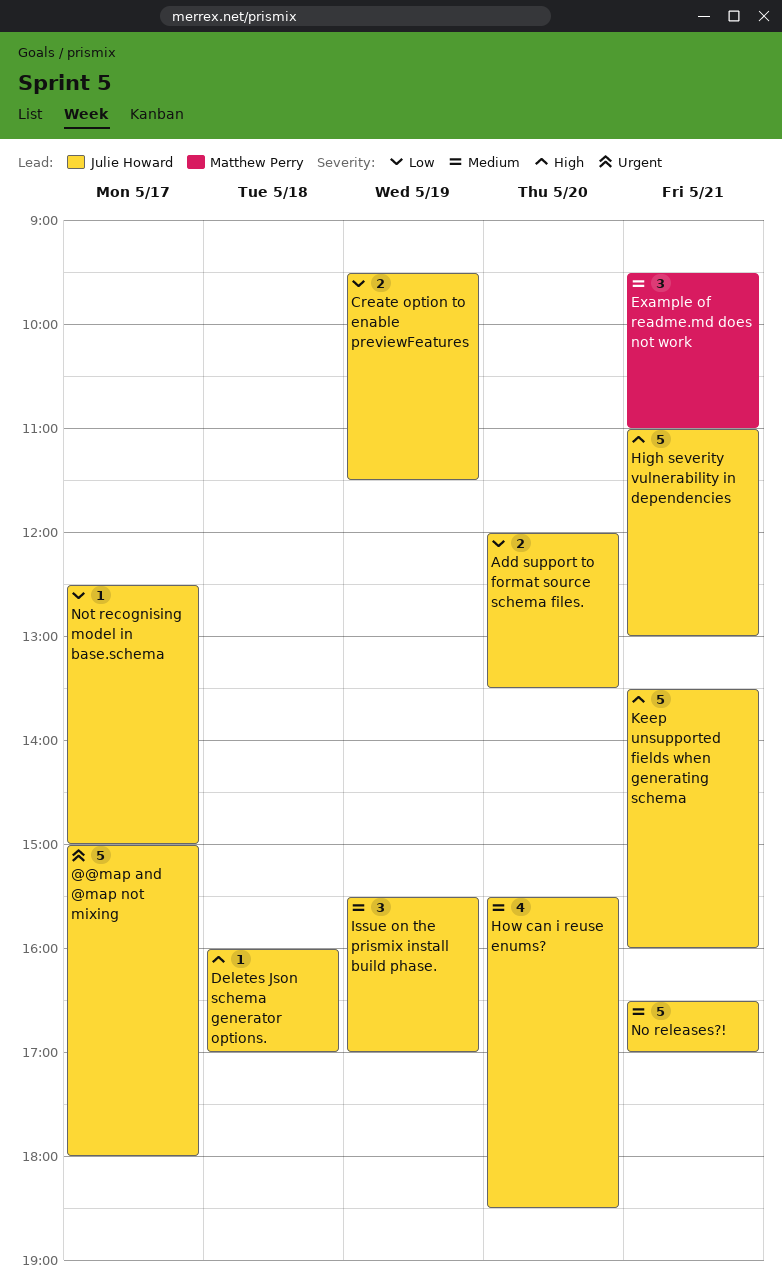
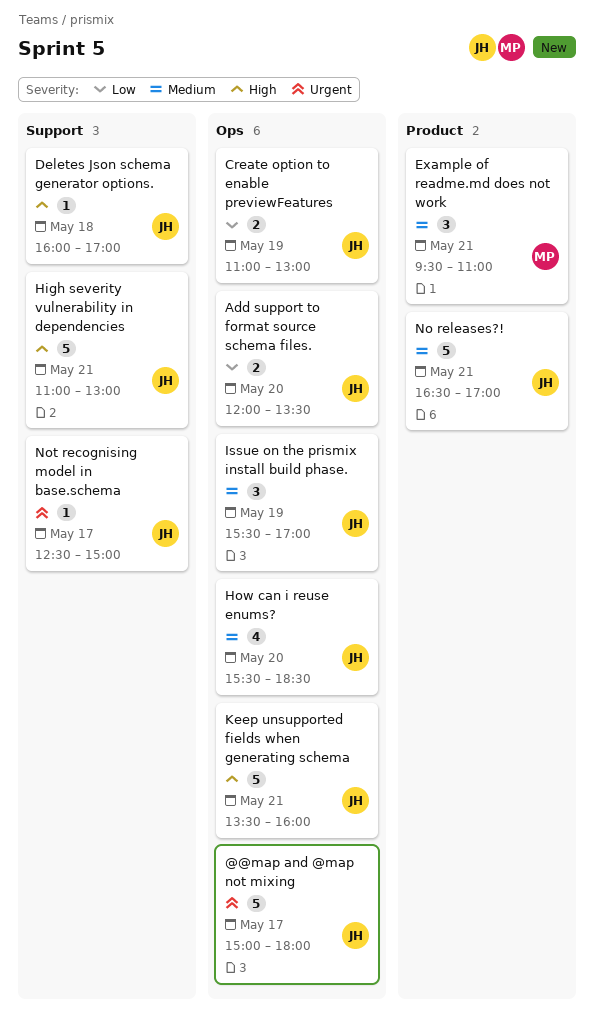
Create option to enable previewFeatures, begins: 09:30 -> 11:00
Create option to enable previewFeatures, ends: 11:30 -> 13:00
Not recognising model in base.schema, priority: Low -> Urgent

